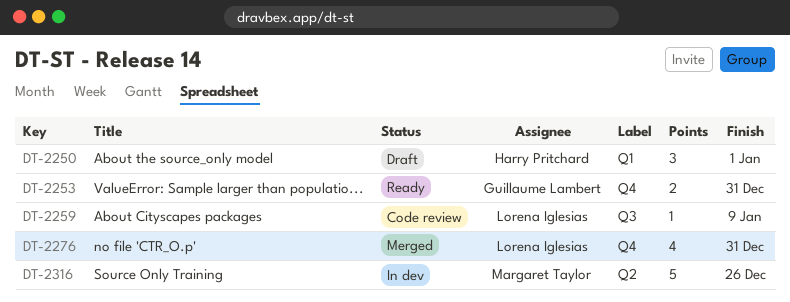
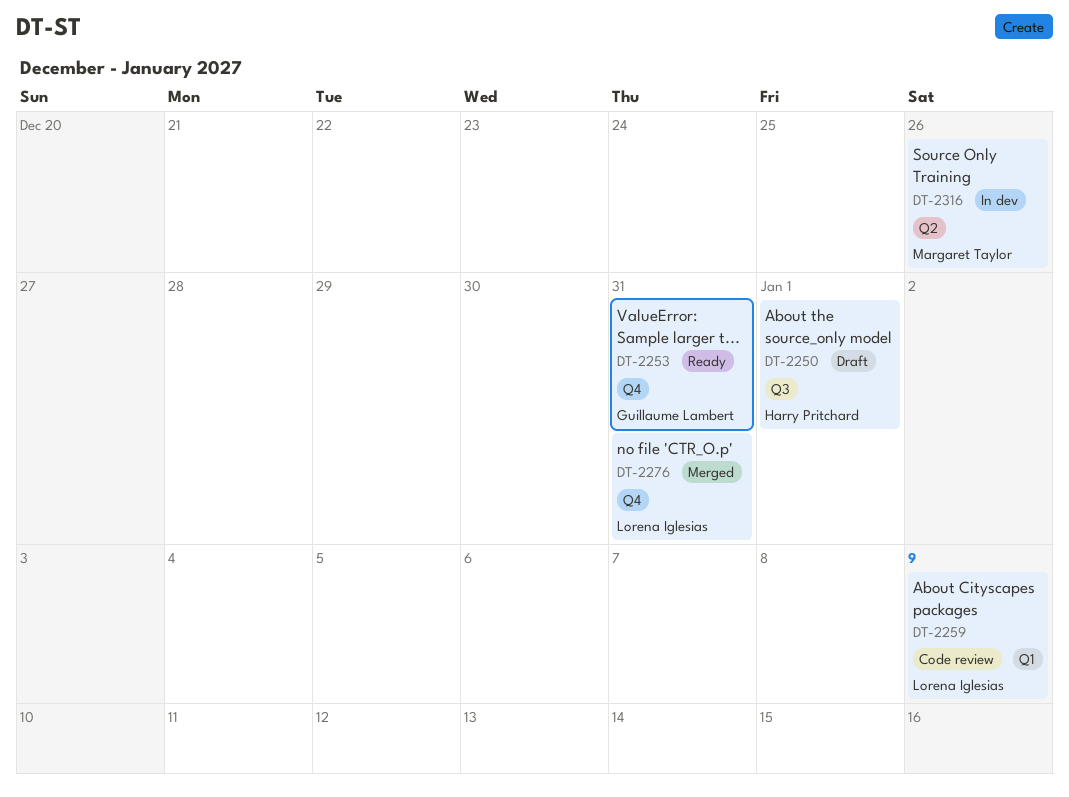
DT-2250, label: Q1 -> Q3
DT-2259, label: Q3 -> Q1

